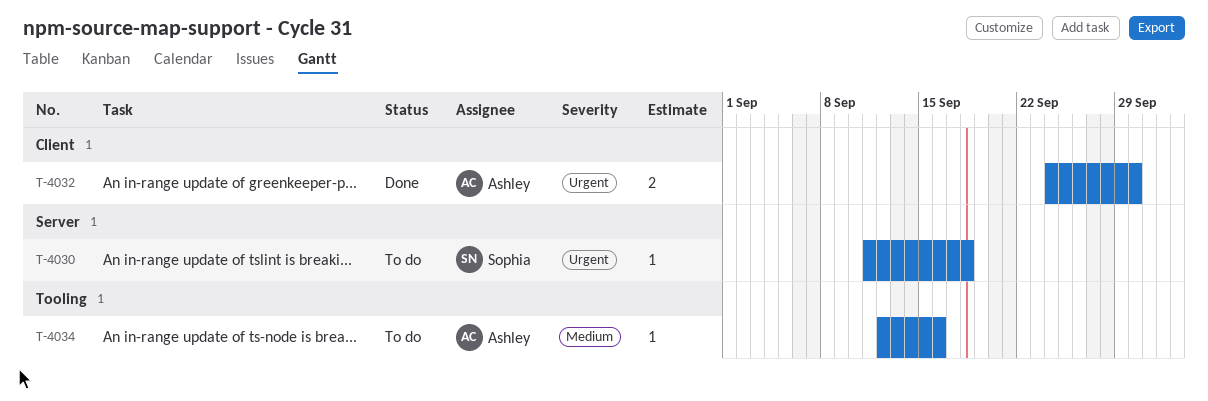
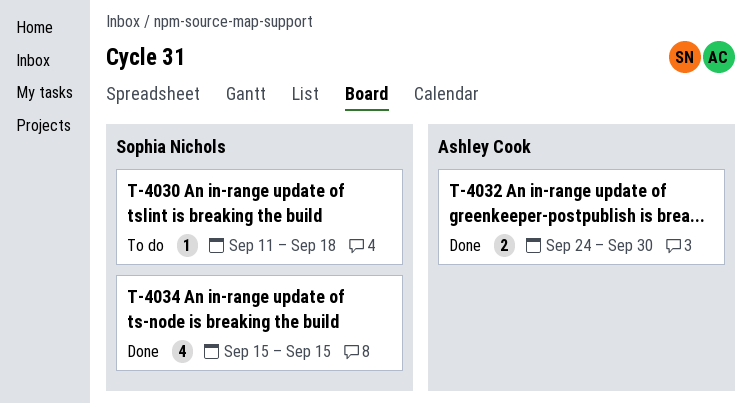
T-4034, status: To do -> Done
T-4034, owner: Ashley Cook -> Sophia Nichols
T-4034, estimate: 1 -> 4
T-4034, start: Sep 12 -> Sep 15
T-4034, due: Sep 16 -> Sep 15

